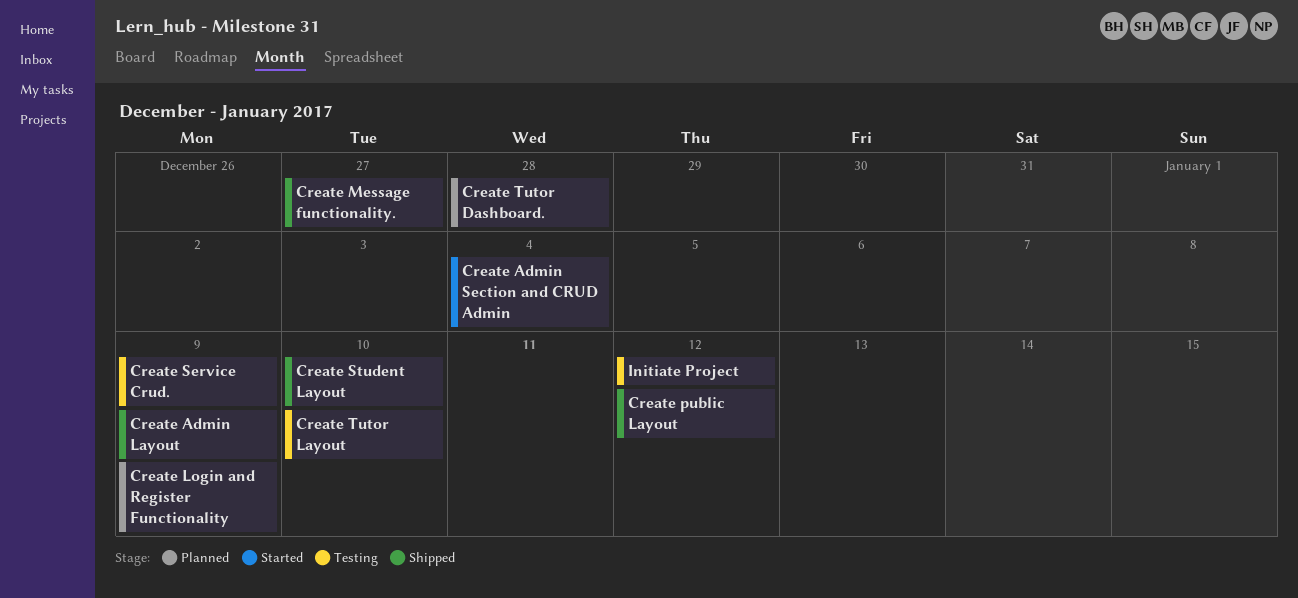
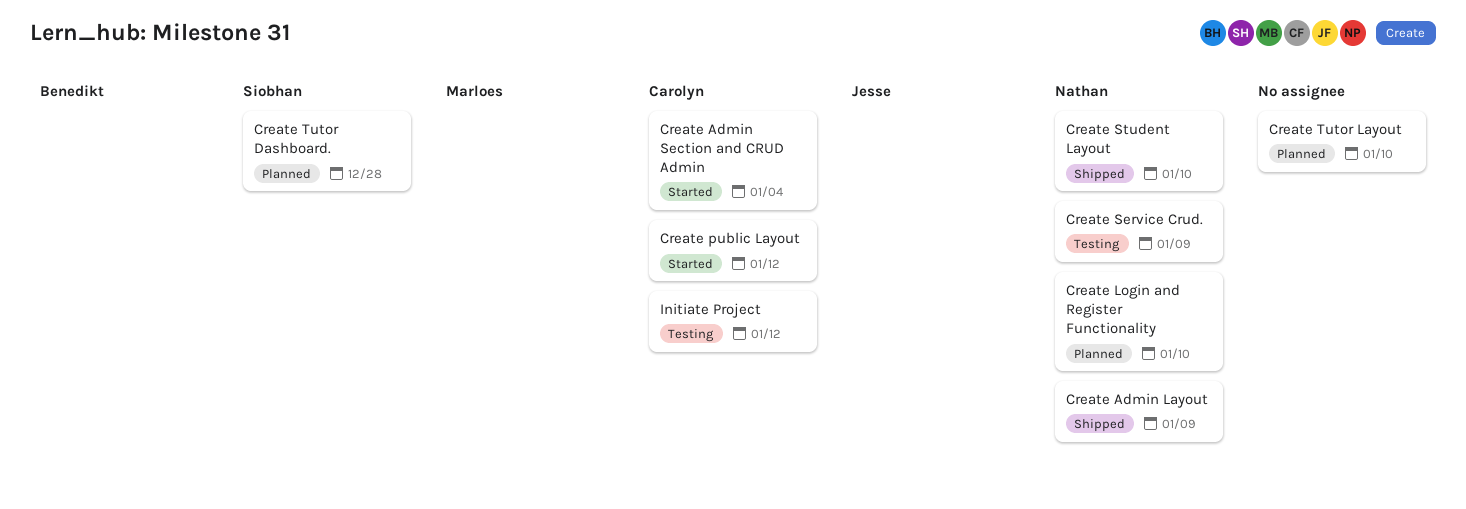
Create Login and Register Functionality, due: Jan 9 -> Jan 10
Create Message functionality.: present -> none
Create public Layout, status: Shipped -> Started
Create Tutor Layout, status: Testing -> Planned

